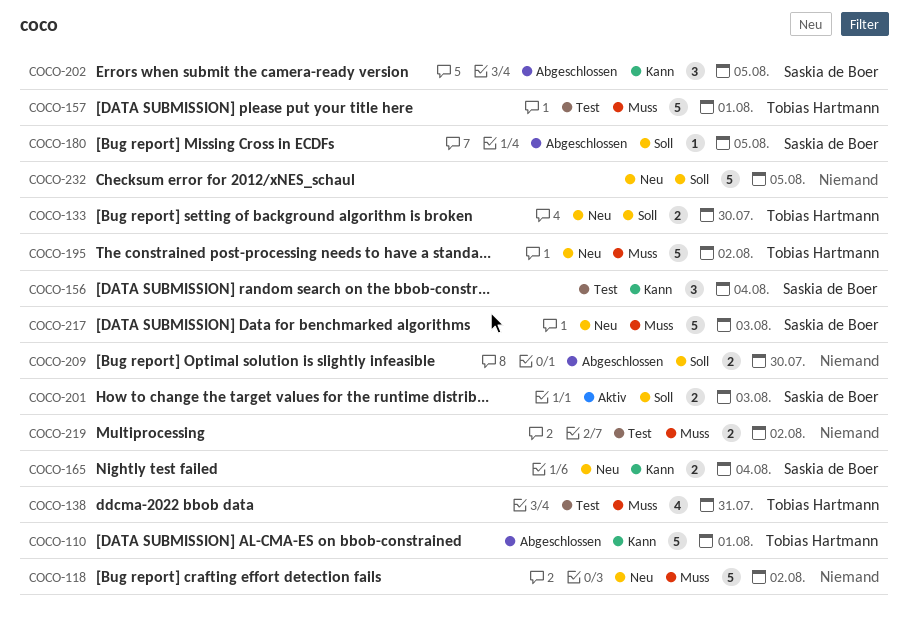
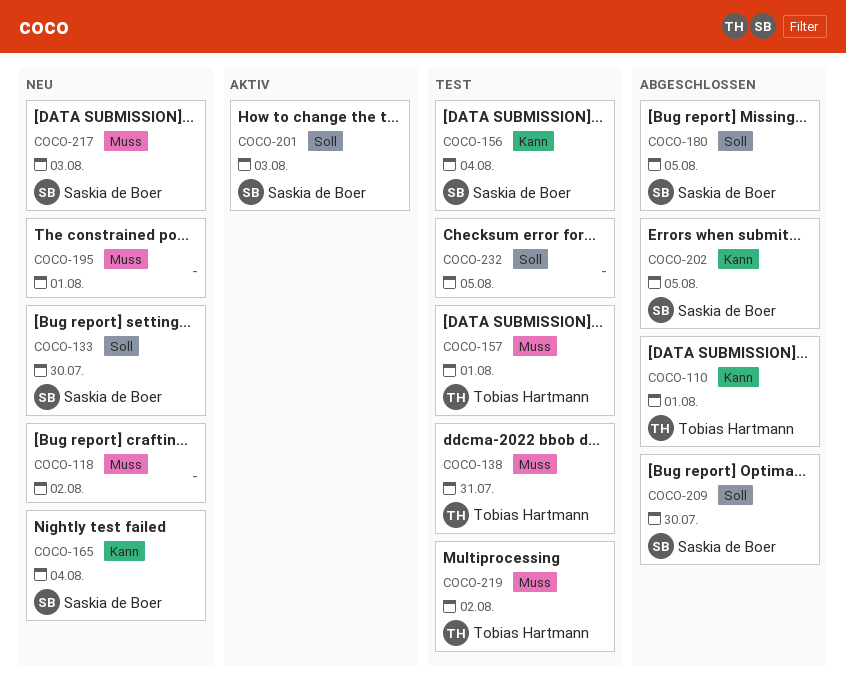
COCO-133, owner: Tobias Hartmann -> Saskia de Boer
COCO-195, owner: Tobias Hartmann -> none
COCO-195, day: Aug 2 -> Aug 1
COCO-209, owner: none -> Saskia de Boer
COCO-219, owner: none -> Tobias Hartmann
COCO-232, status: Neu -> Test

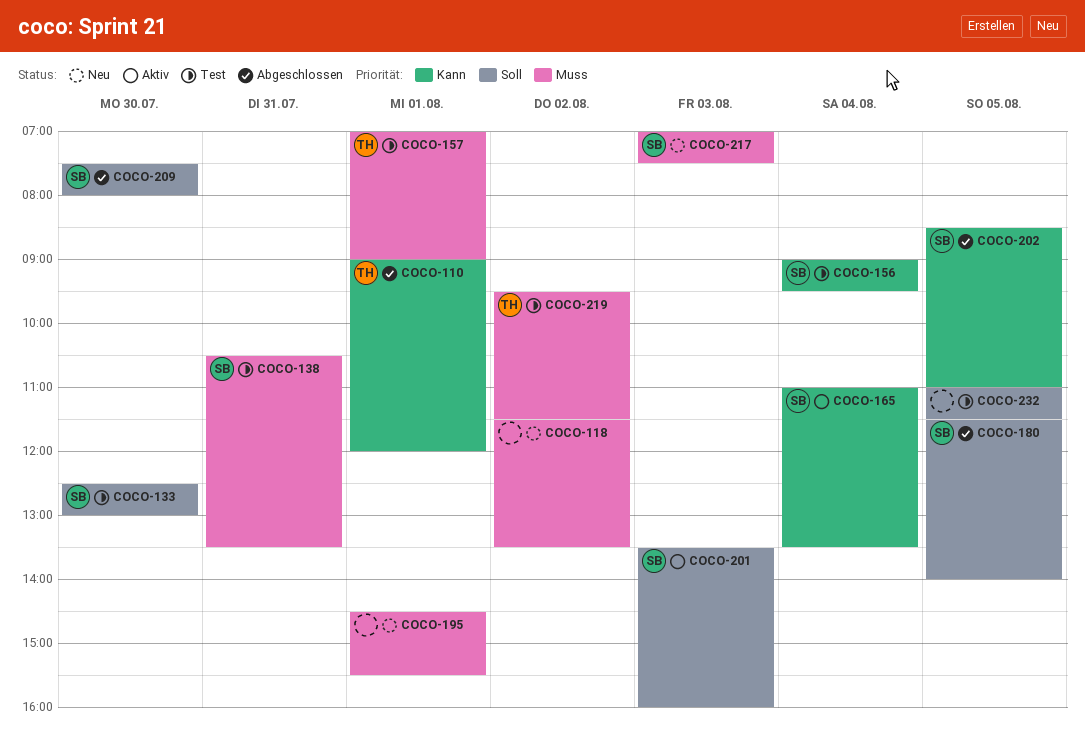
COCO-133, status: Neu -> Test
COCO-138, owner: Tobias Hartmann -> Saskia de Boer
COCO-165, status: Neu -> Aktiv

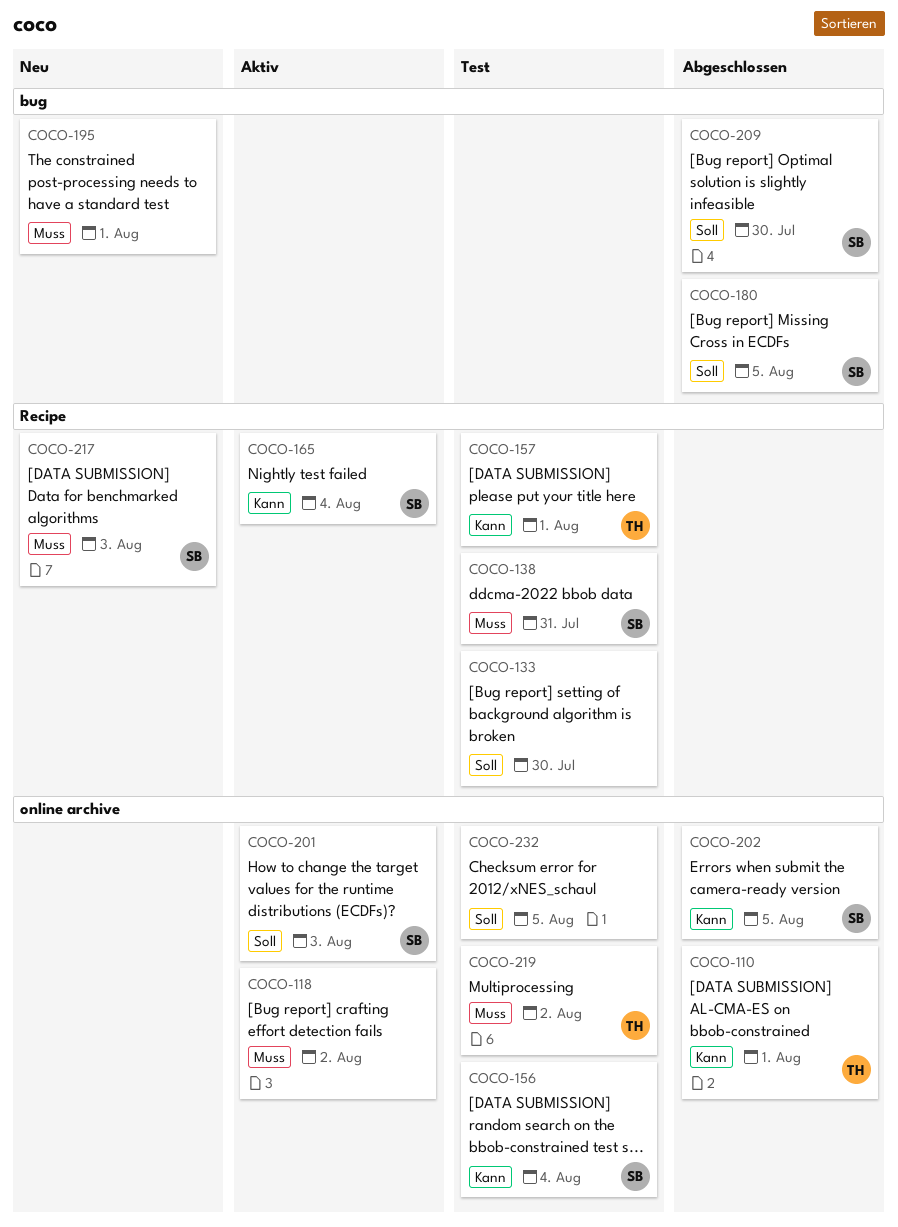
COCO-118, status: Neu -> Aktiv
COCO-133, owner: SB -> none
COCO-157, priority: Muss -> Kann

